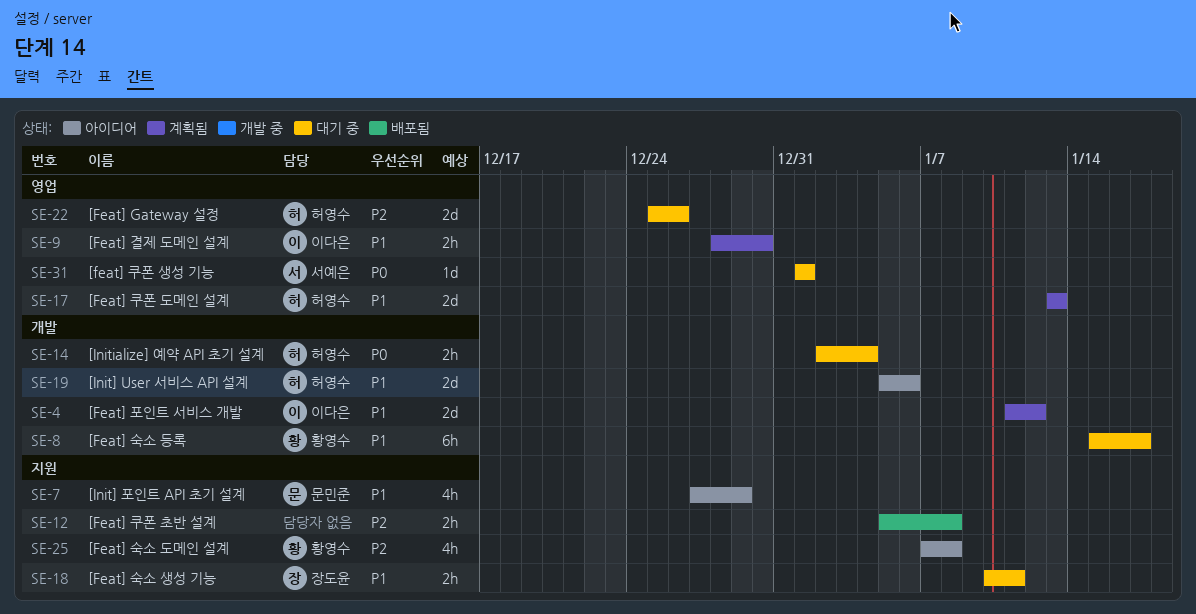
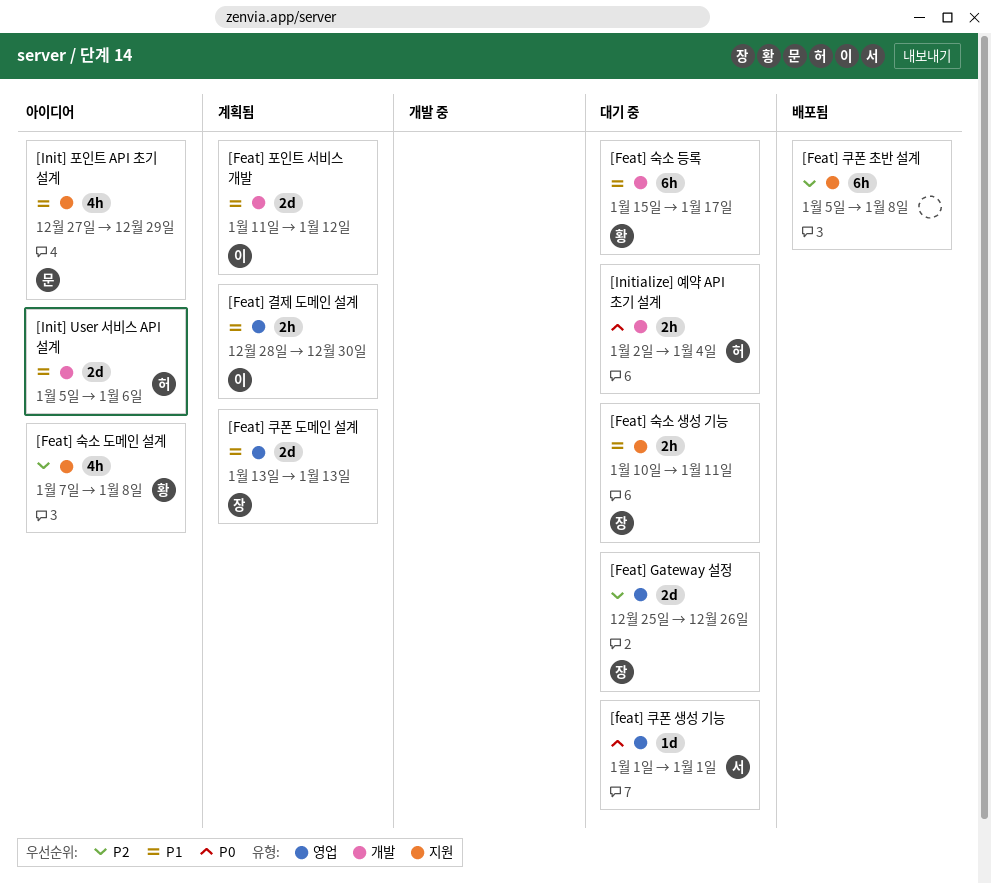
[Feat] Gateway 설정, owner: 허영수 -> 장도윤
[Feat] 쿠폰 도메인 설계, owner: 허영수 -> 장도윤
[Feat] 쿠폰 초반 설계, estimate: 2h -> 6h

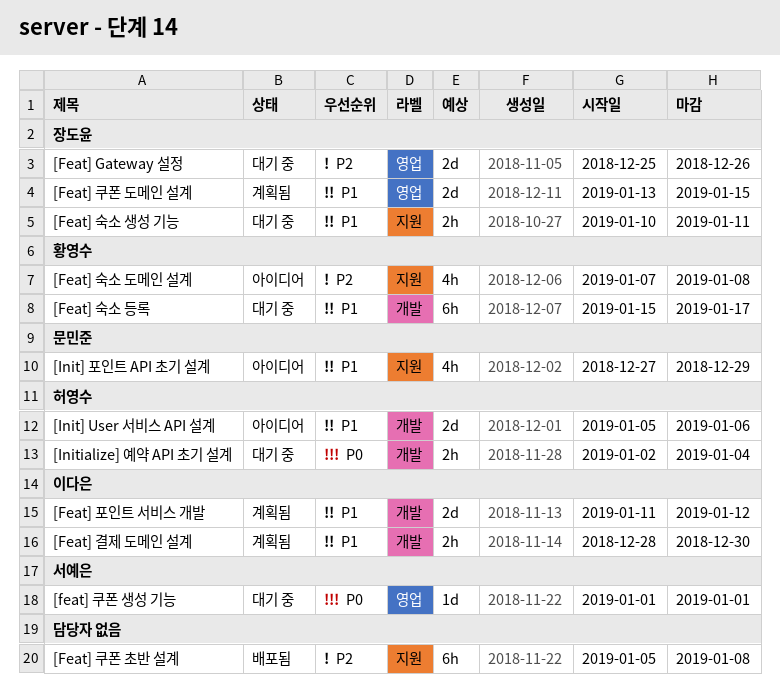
[Feat] 결제 도메인 설계, label: 영업 -> 개발
[Feat] 쿠폰 도메인 설계, due: Jan 13 -> Jan 15

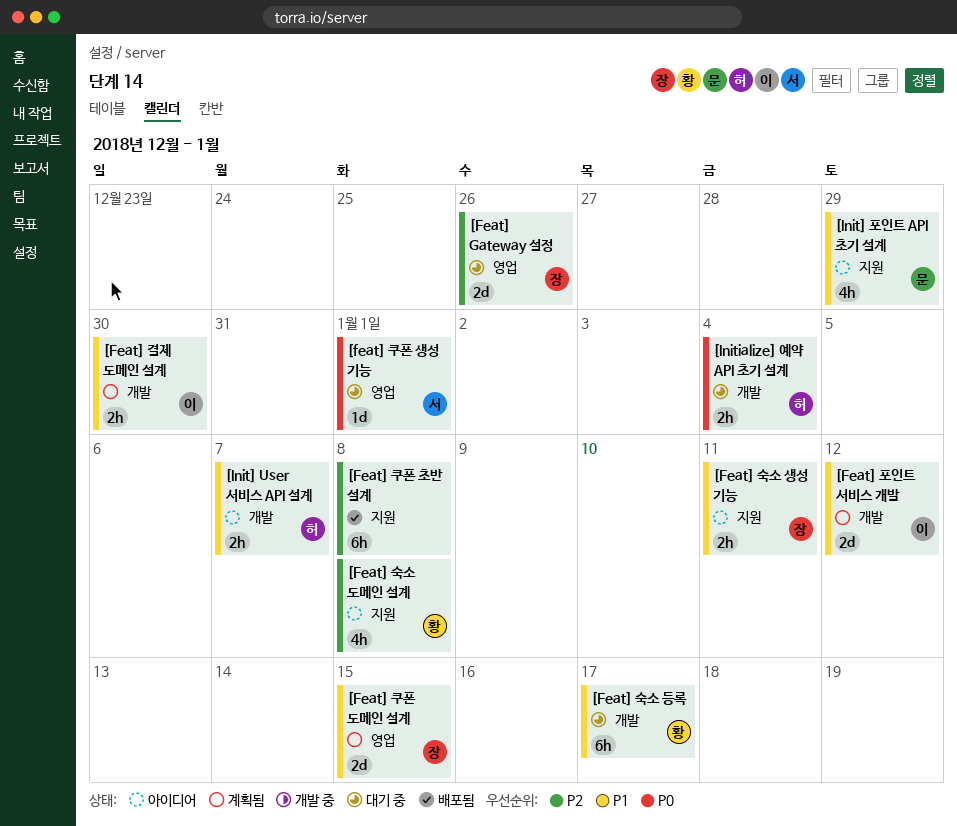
[Feat] 숙소 생성 기능, status: 대기 중 -> 아이디어
[Init] User 서비스 API 설계, estimate: 2d -> 2h
[Init] User 서비스 API 설계, due: Jan 6 -> Jan 7

